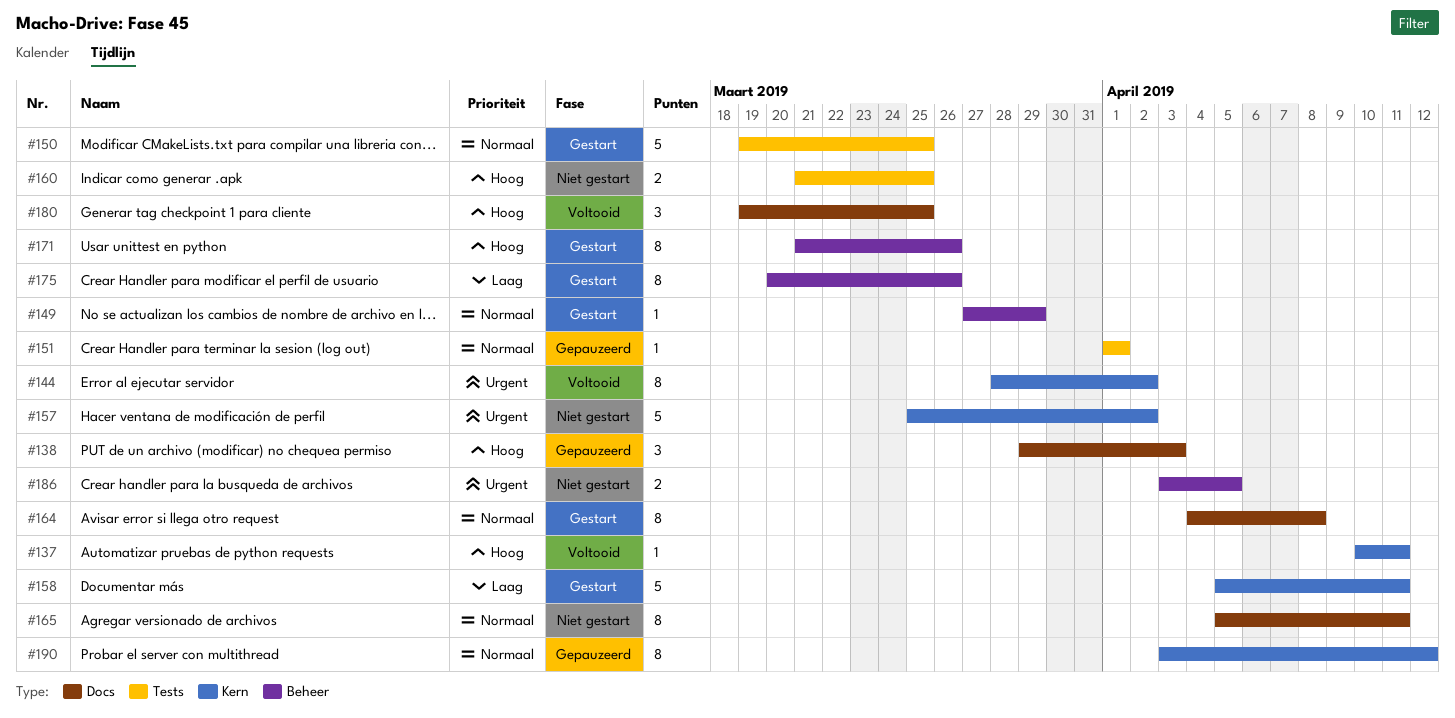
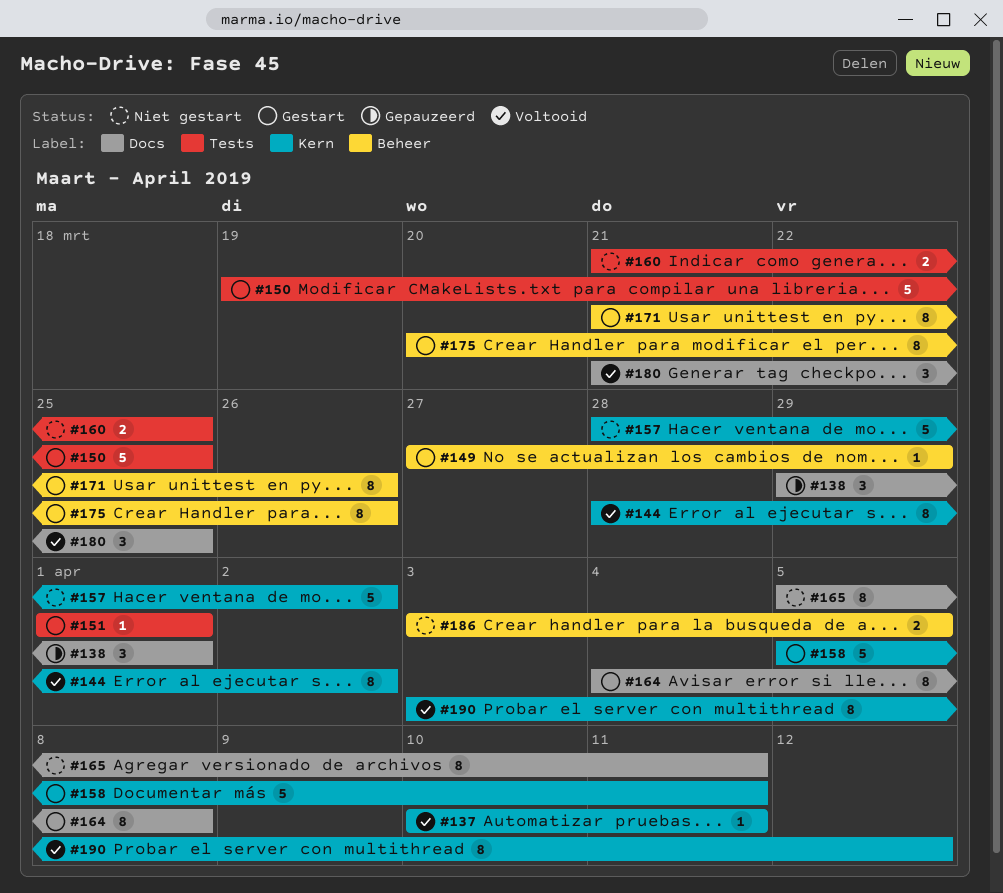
#138, due: Apr 3 -> Apr 1
#151, status: Gepauzeerd -> Gestart
#157, start: Mar 25 -> Mar 28
#180, start: Mar 19 -> Mar 21
#190, status: Gepauzeerd -> Voltooid

